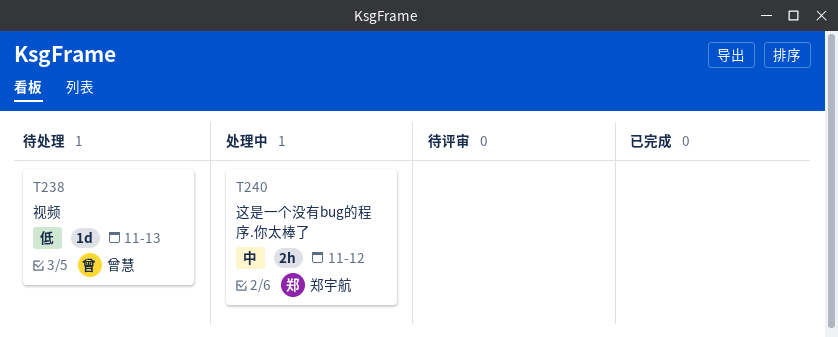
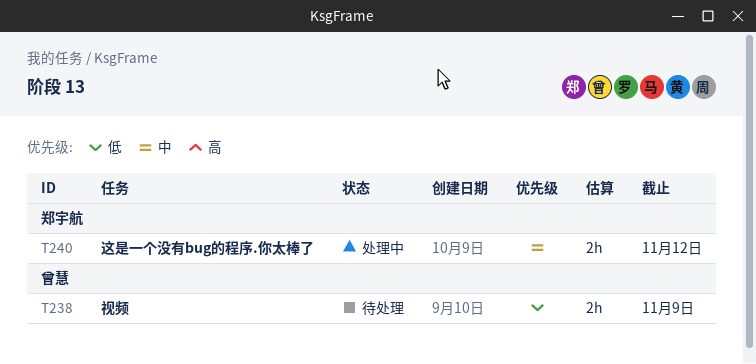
T238, estimate: 1d -> 2h
T238, due: Nov 13 -> Nov 9

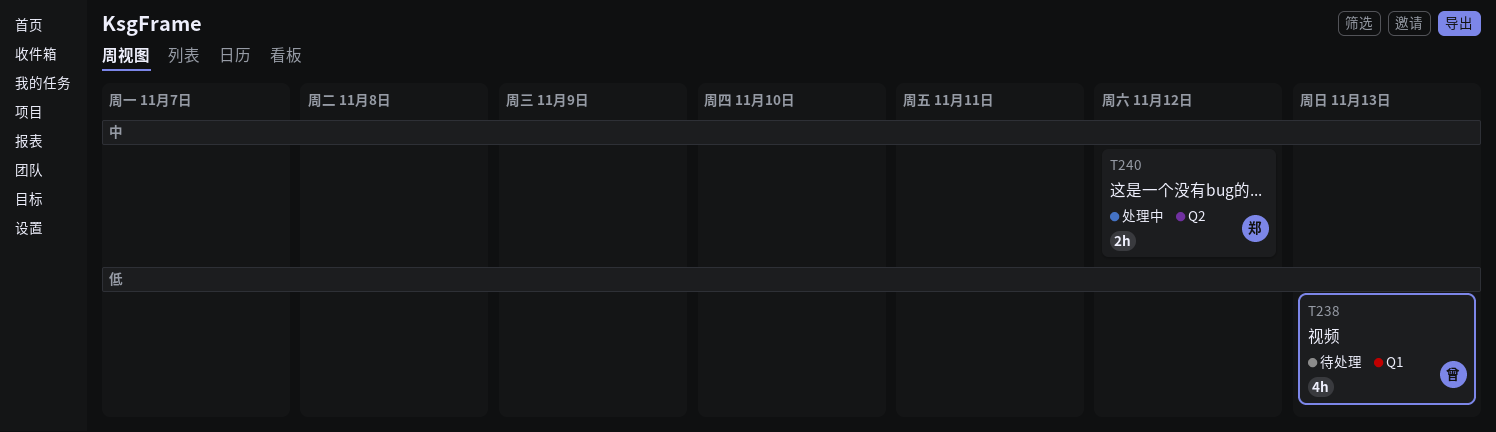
T238, estimate: 2h -> 4h
T238, due: Nov 9 -> Nov 13

